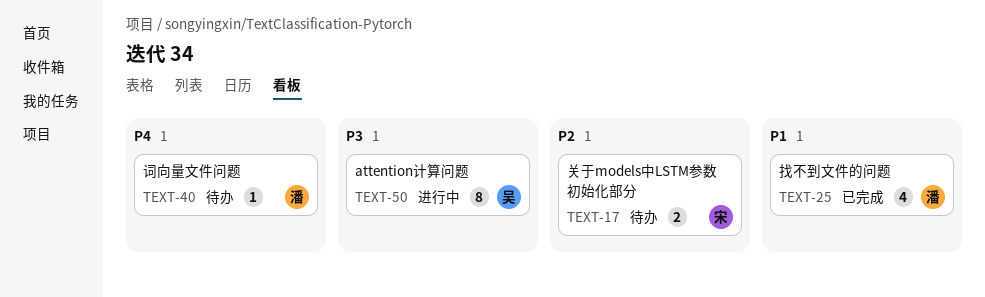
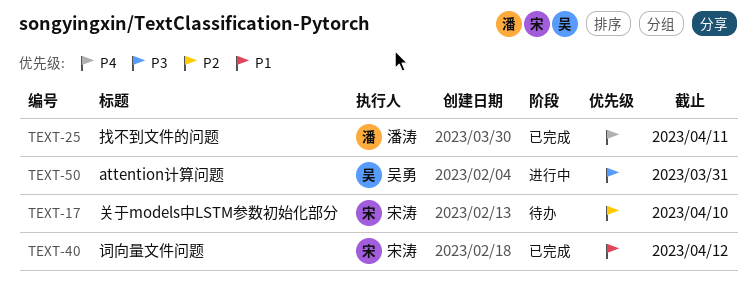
TEXT-25, priority: P1 -> P4
TEXT-40, status: 待办 -> 已完成
TEXT-40, owner: 潘涛 -> 宋涛
TEXT-40, priority: P4 -> P1

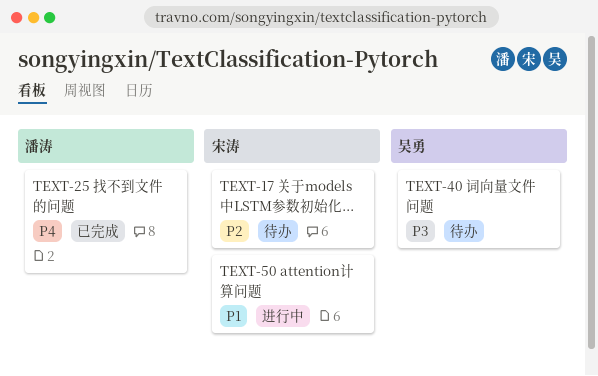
TEXT-40, status: 已完成 -> 待办
TEXT-40, owner: 宋涛 -> 吴勇
TEXT-40, priority: P1 -> P3
TEXT-50, owner: 吴勇 -> 宋涛
TEXT-50, priority: P3 -> P1

